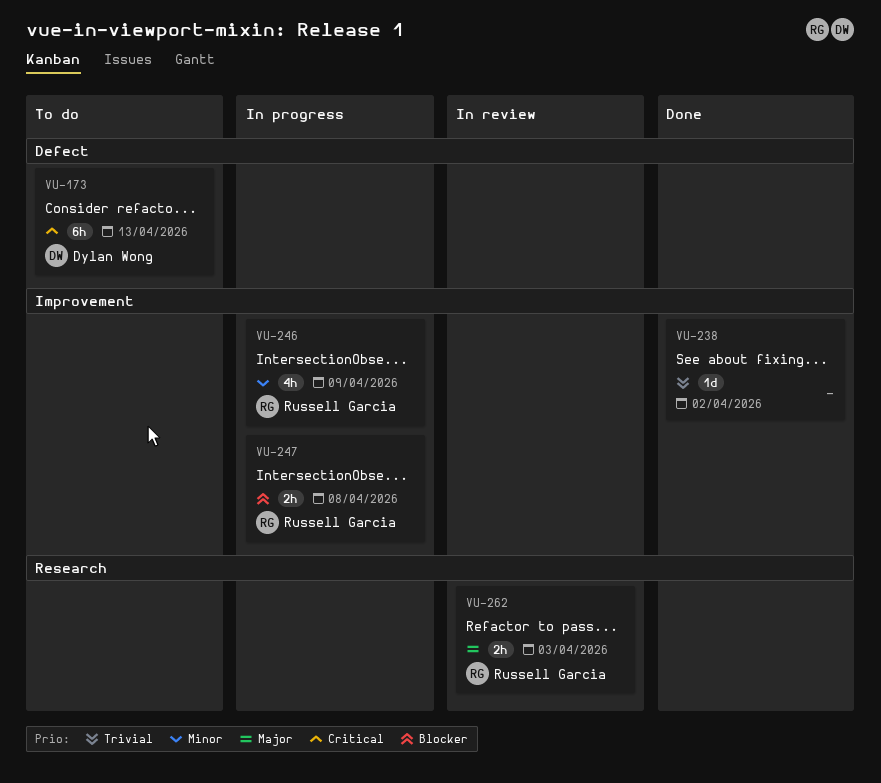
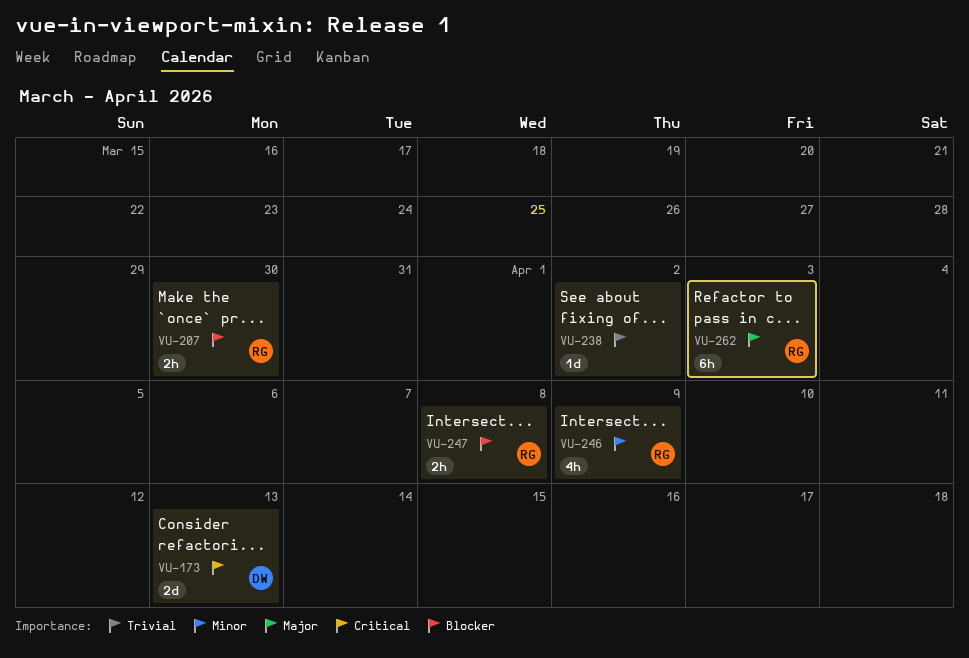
VU-173, estimate: 6h -> 2d
VU-207: none -> present
VU-262, estimate: 2h -> 6h

